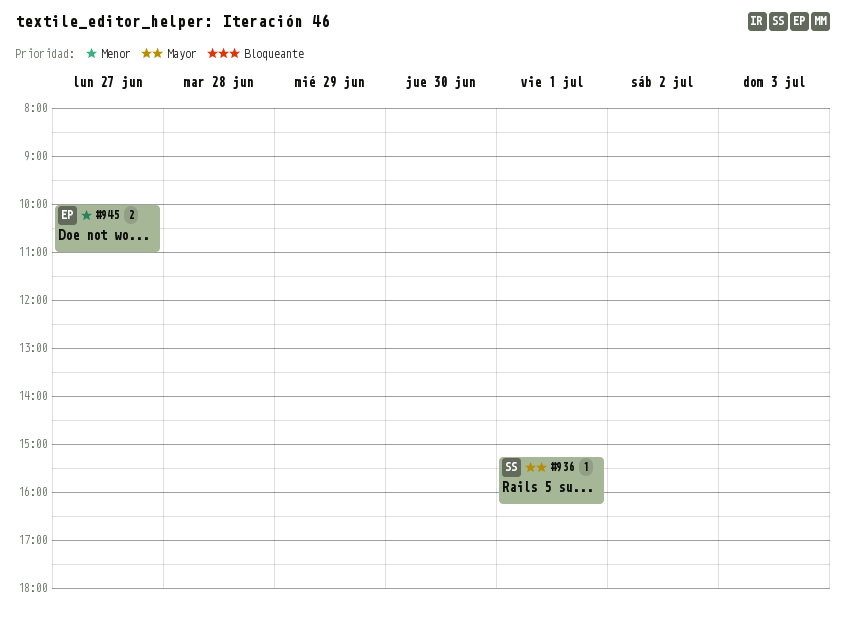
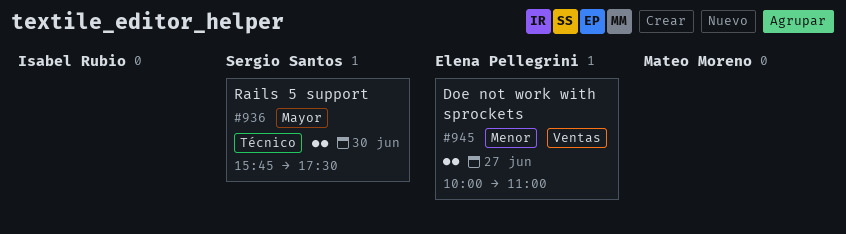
#936, estimate: 1 -> 2
#936, day: Jul 1 -> Jun 30
#936, begins: 15:15 -> 15:45
#936, ends: 16:15 -> 17:30

